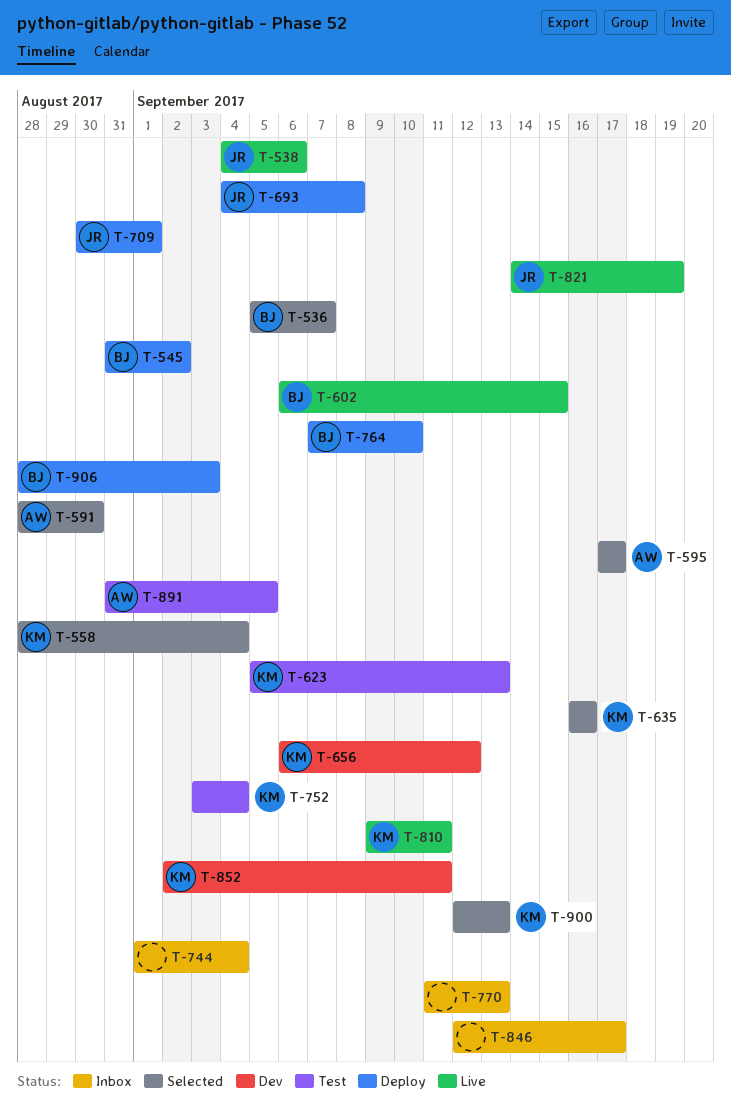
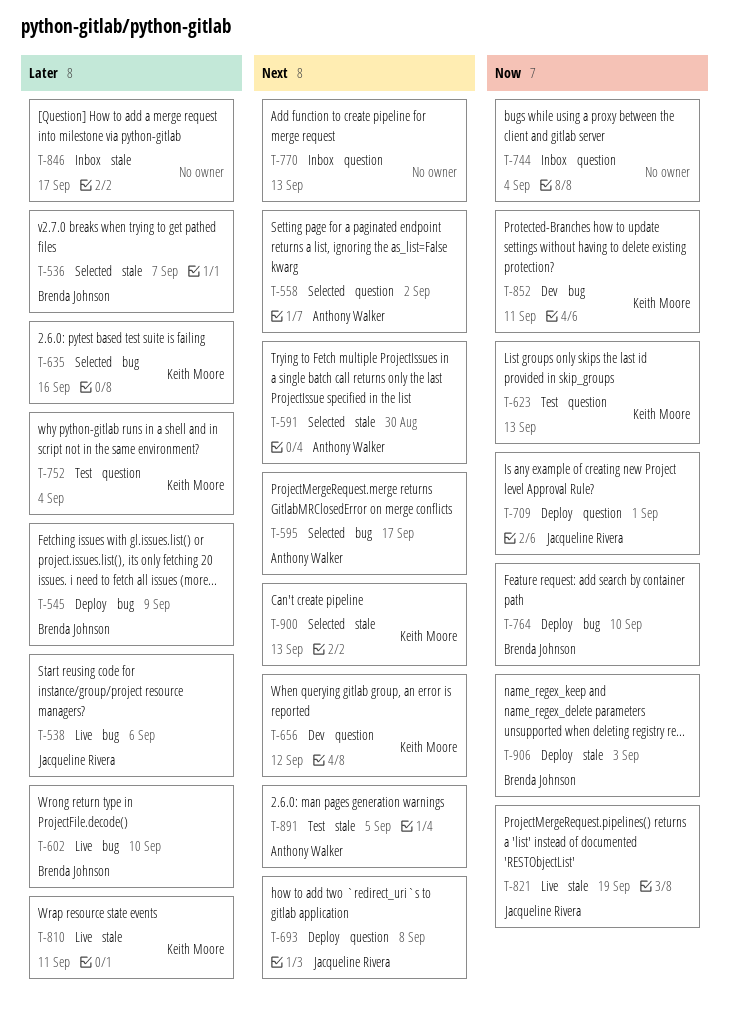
T-545, due: Sep 2 -> Sep 9
T-558, owner: Keith Moore -> Anthony Walker
T-558, due: Sep 4 -> Sep 2
T-602, due: Sep 15 -> Sep 10

